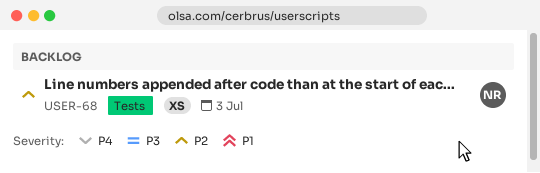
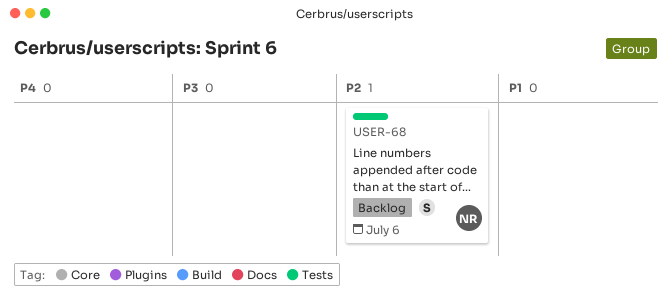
USER-68, estimate: XS -> S
USER-68, due: Jul 3 -> Jul 6

